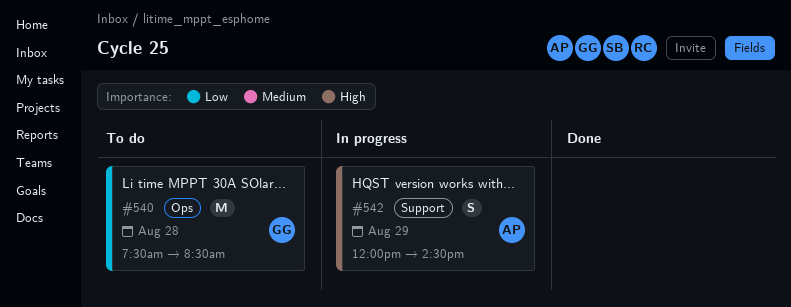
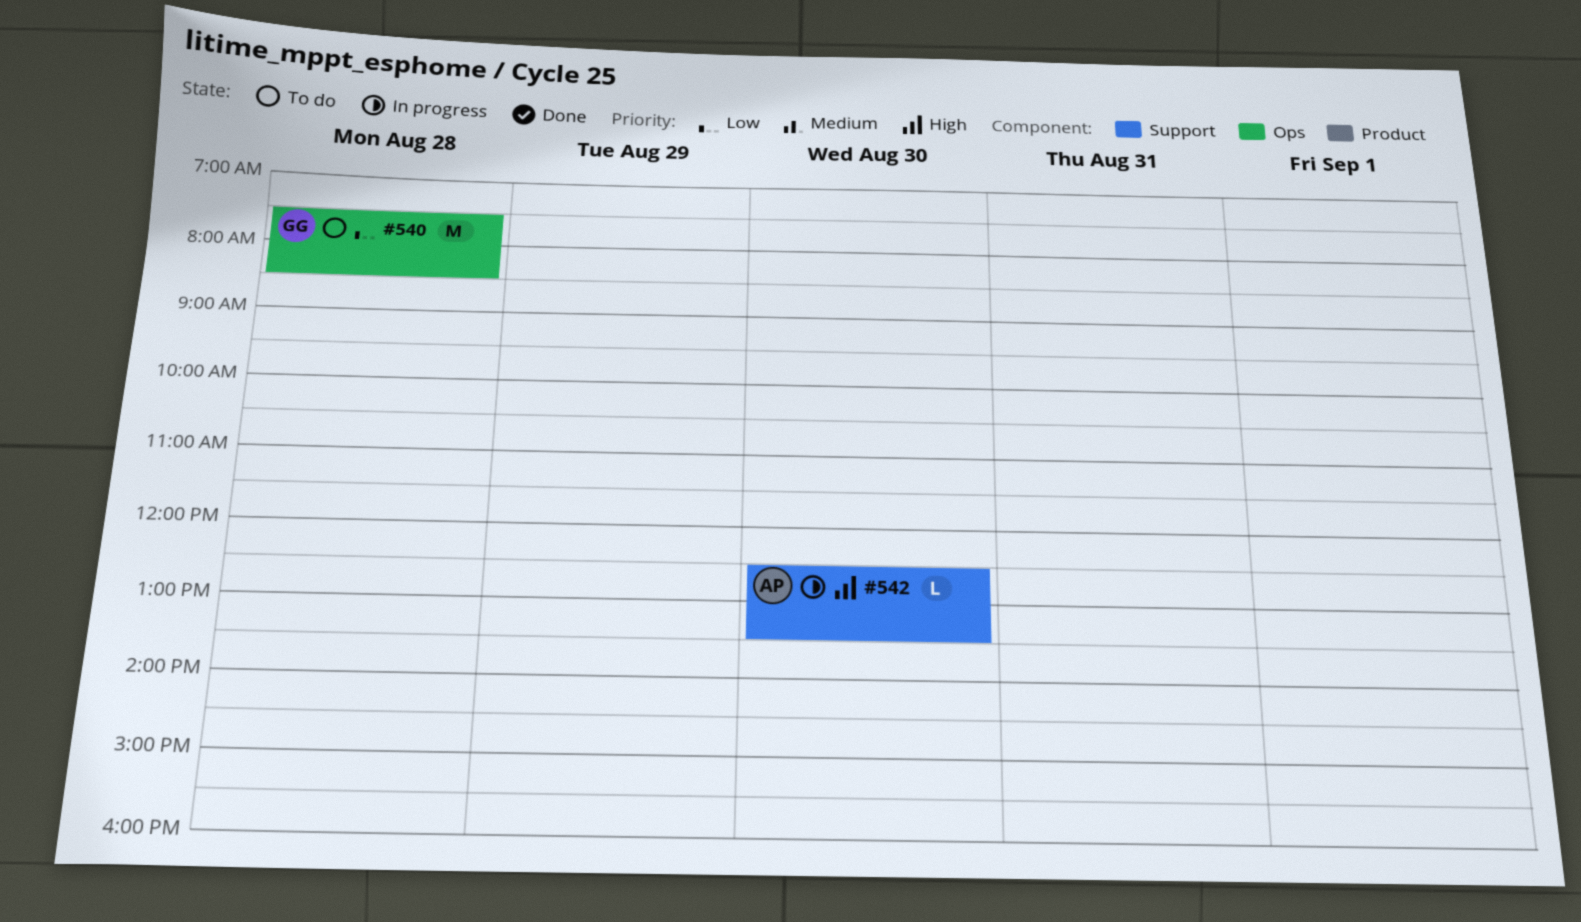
#542, estimate: S -> L
#542, day: Aug 29 -> Aug 30
#542, begins: 12:00 -> 12:30
#542, ends: 14:30 -> 13:30

